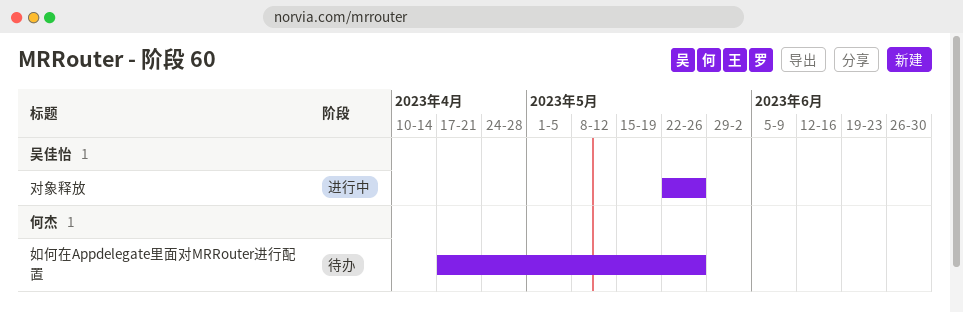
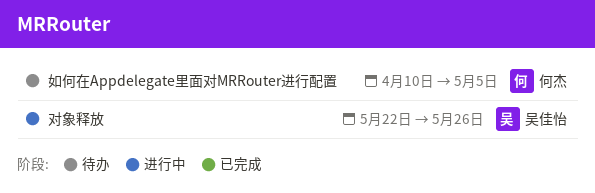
如何在Appdelegate里面对MRRouter进行配置, start: Apr 17 -> Apr 10
如何在Appdelegate里面对MRRouter进行配置, due: May 26 -> May 5

